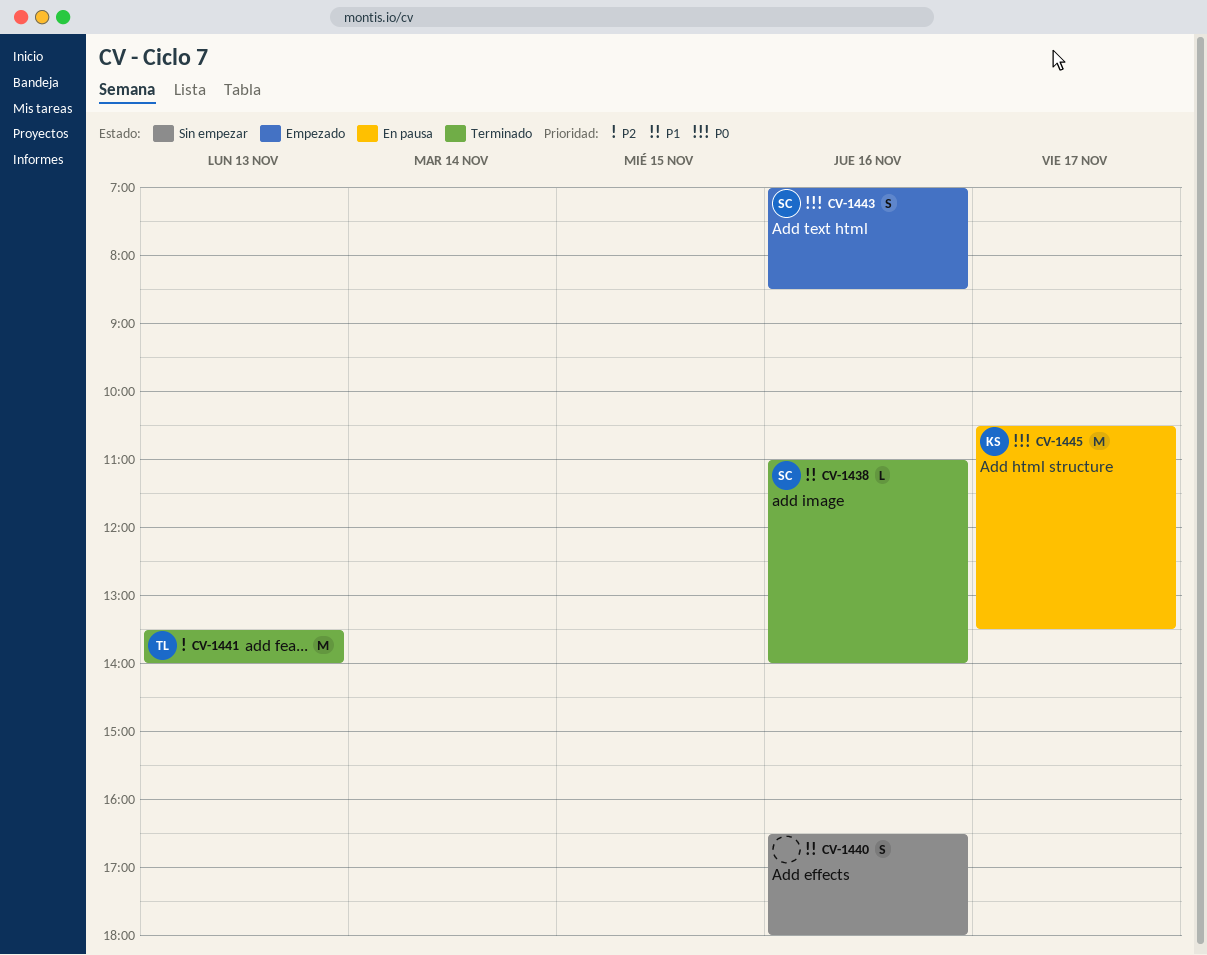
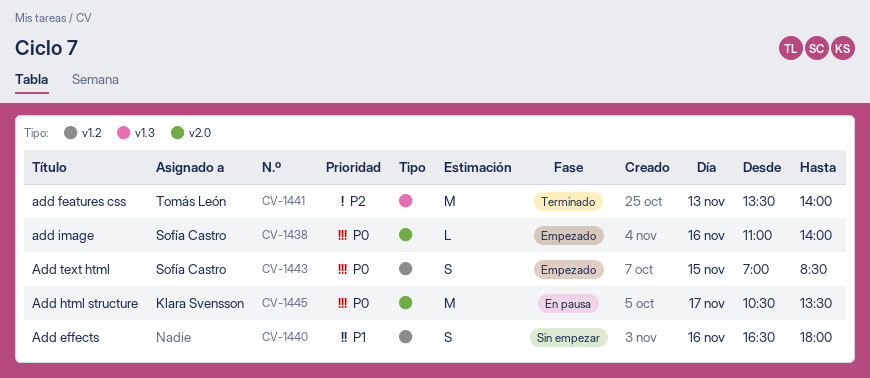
CV-1438, status: Terminado -> Empezado
CV-1438, priority: P1 -> P0
CV-1443, day: Nov 16 -> Nov 15

